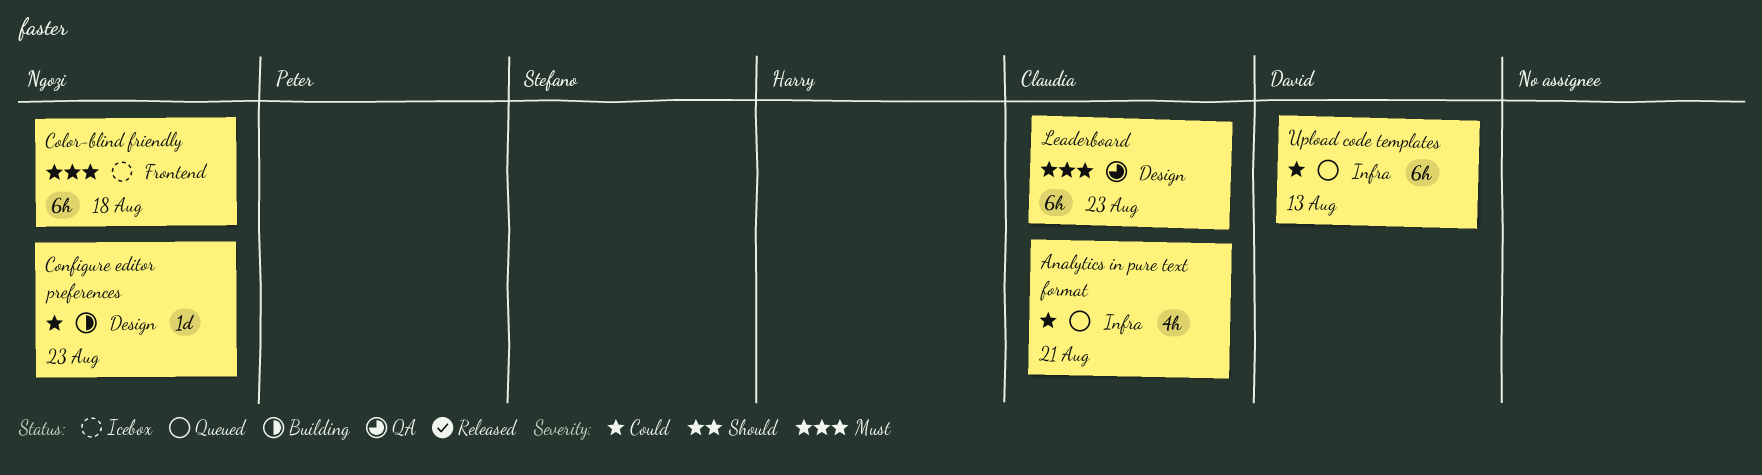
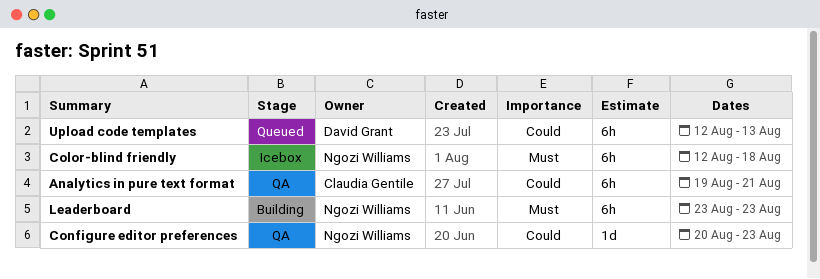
Analytics in pure text format, status: Queued -> QA
Analytics in pure text format, estimate: 4h -> 6h
Configure editor preferences, status: Building -> QA
Leaderboard, status: QA -> Building
Leaderboard, owner: Claudia Gentile -> Ngozi Williams

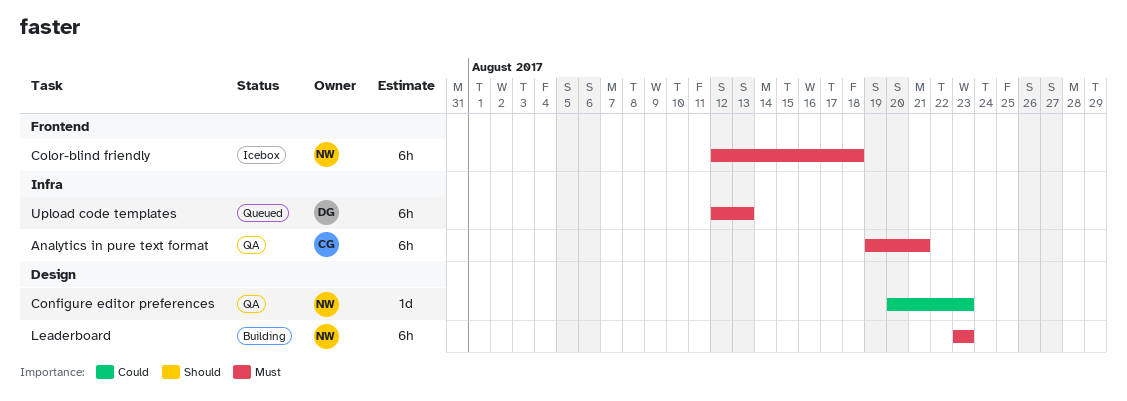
Analytics in pure text format, priority: Could -> Must
Upload code templates, priority: Could -> Must

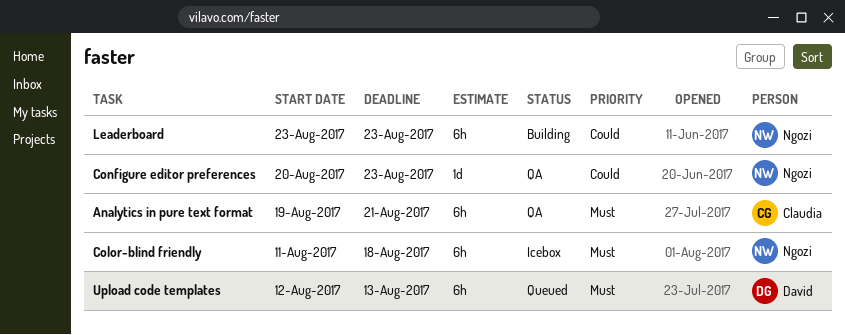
Color-blind friendly, start: Aug 12 -> Aug 11
Leaderboard, priority: Must -> Could

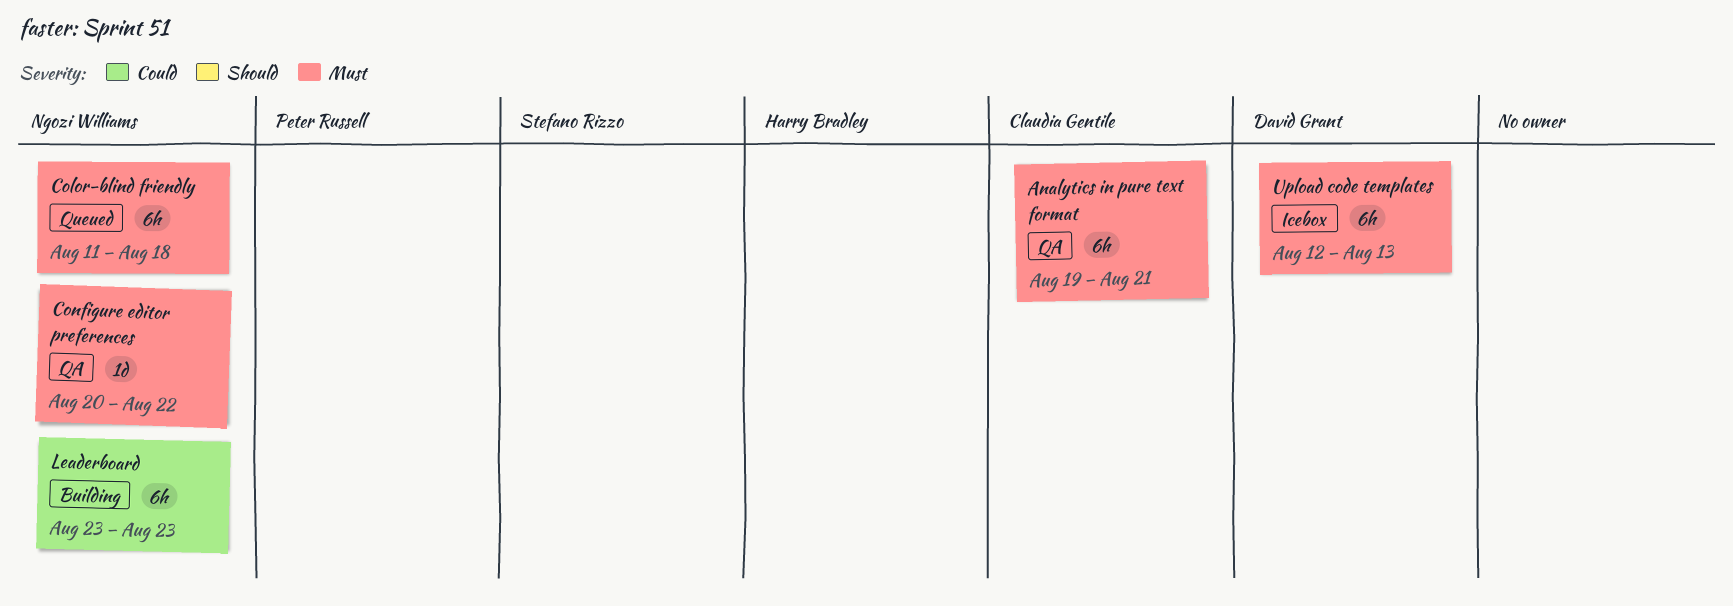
Color-blind friendly, status: Icebox -> Queued
Configure editor preferences, priority: Could -> Must
Configure editor preferences, due: Aug 23 -> Aug 22
Upload code templates, status: Queued -> Icebox

